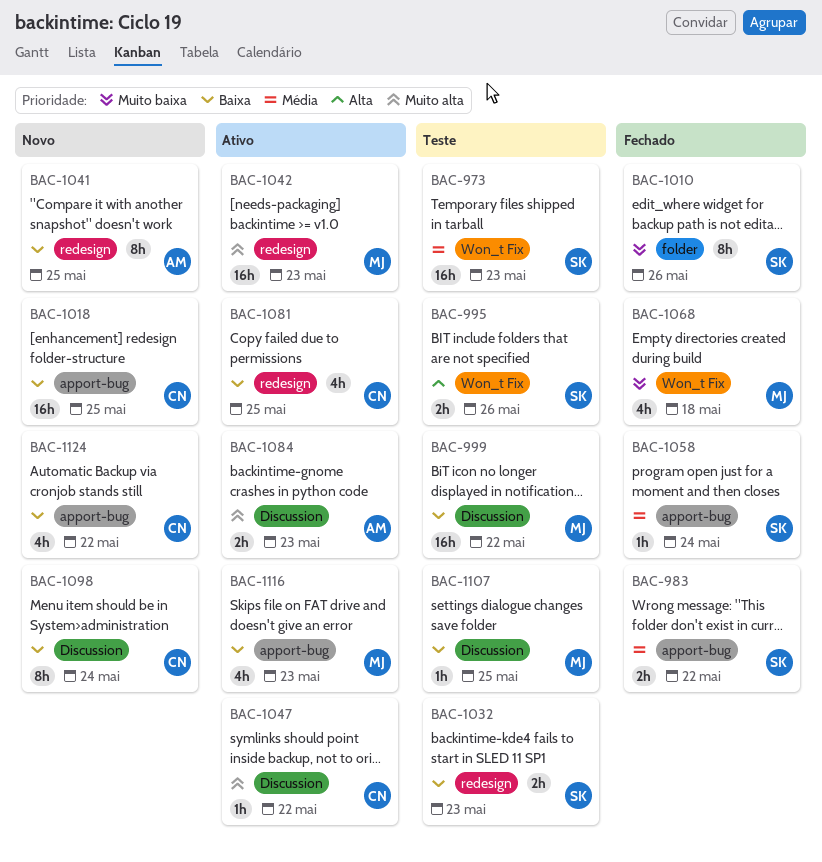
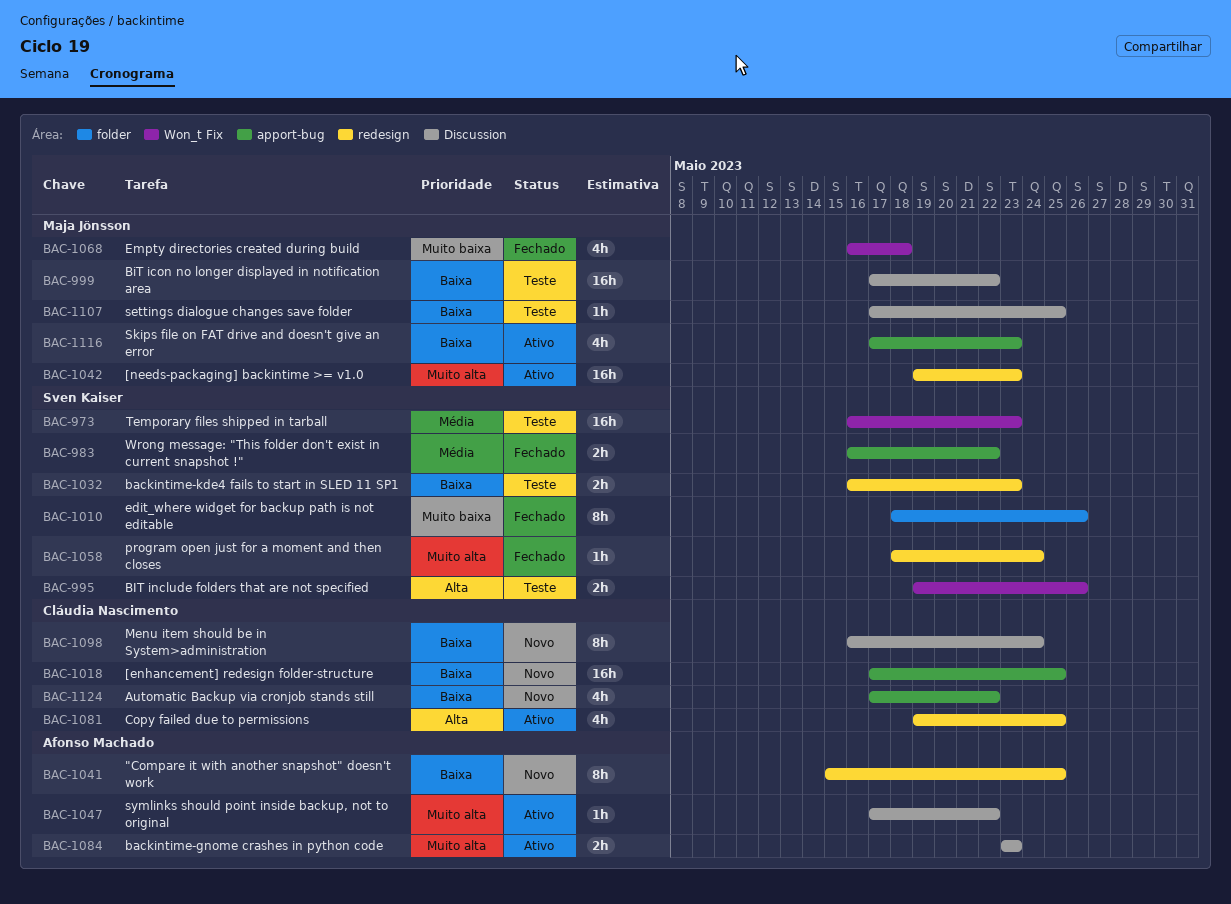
BAC-1047, owner: Cláudia Nascimento -> Afonso Machado
BAC-1058, priority: Média -> Muito alta
BAC-1058, label: apport-bug -> redesign
BAC-1081, priority: Baixa -> Alta

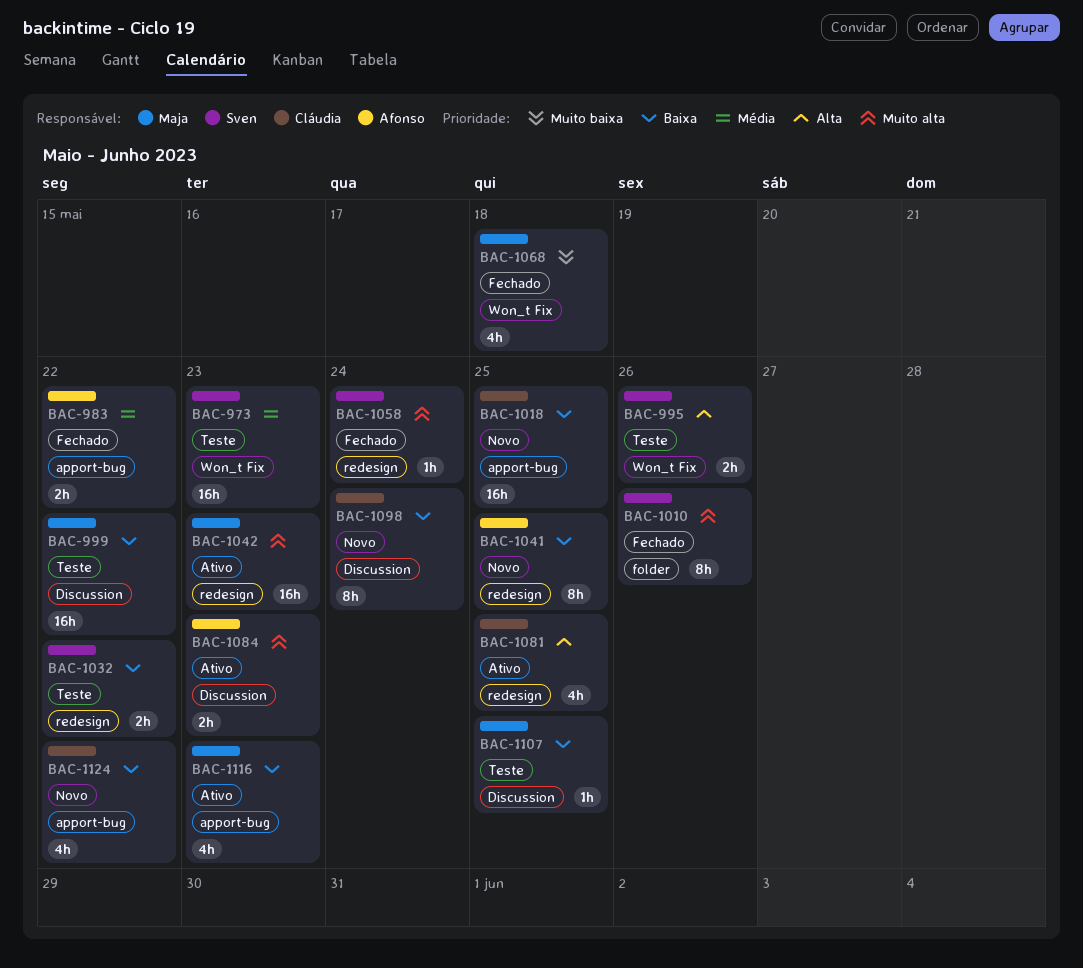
BAC-983, owner: Sven Kaiser -> Afonso Machado
BAC-1010, priority: Muito baixa -> Muito alta
BAC-1032, due: May 23 -> May 22
BAC-1047: present -> none

